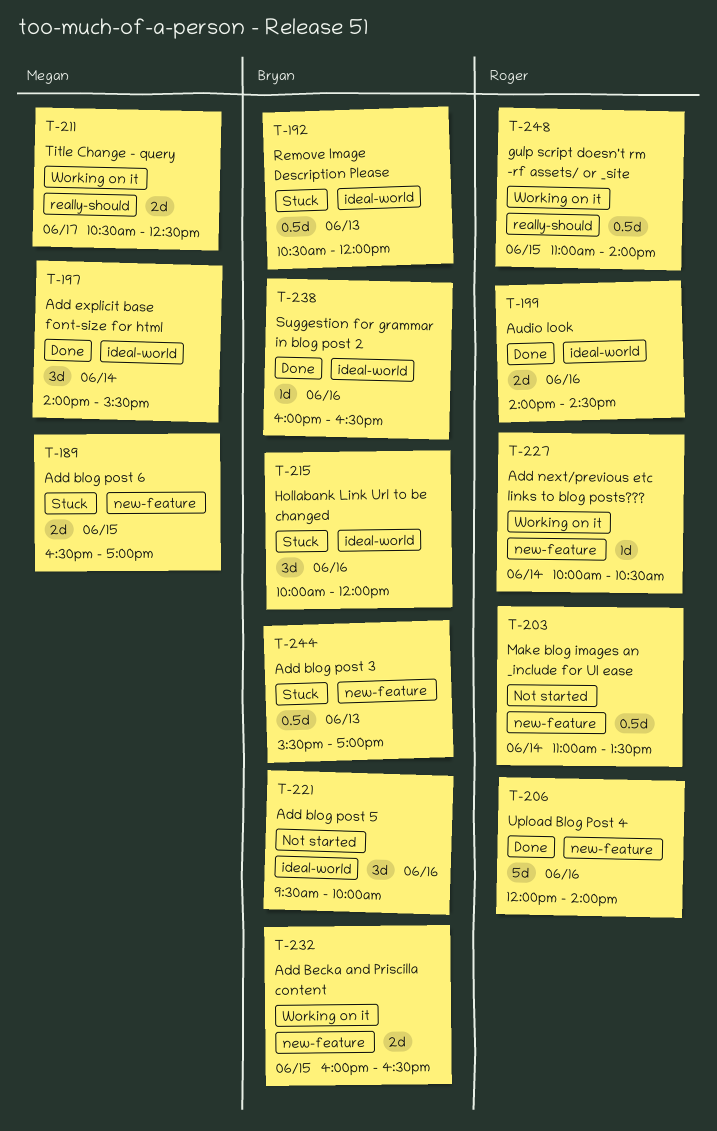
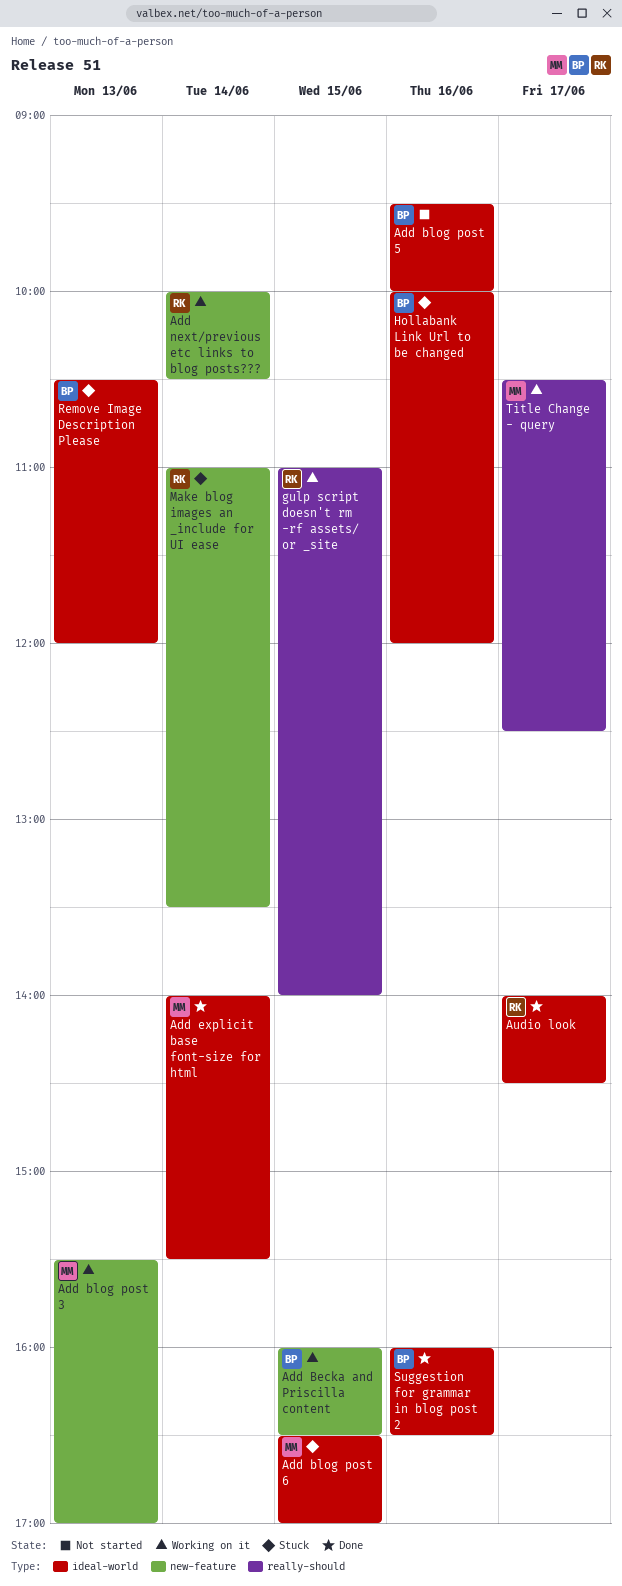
Add blog post 3, status: Stuck -> Working on it
Add blog post 3, owner: Bryan -> Megan
Add blog post 6, label: new-feature -> ideal-world
Audio look, day: Jun 16 -> Jun 17
Make blog images an _include for UI ease, status: Not started -> Stuck
Upload Blog Post 4: present -> none

